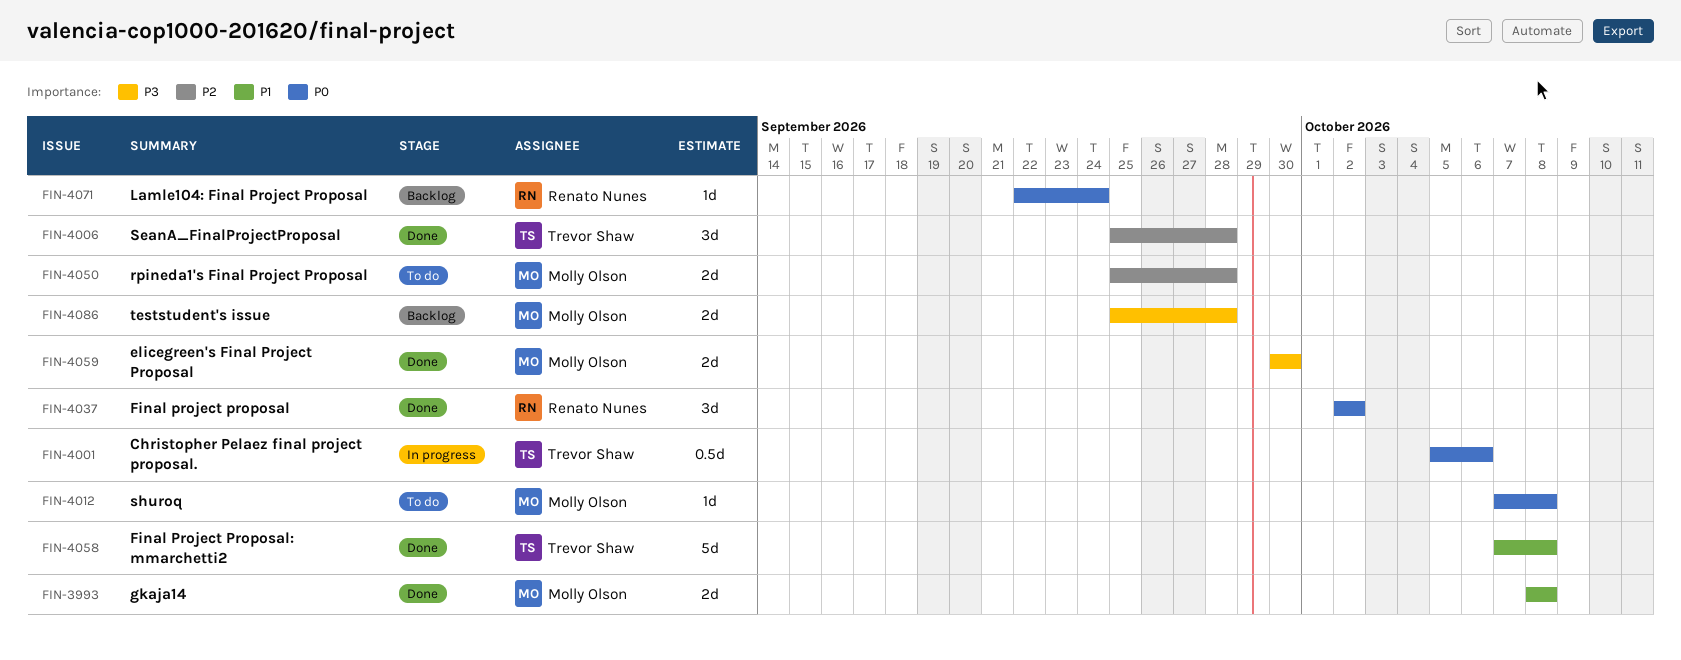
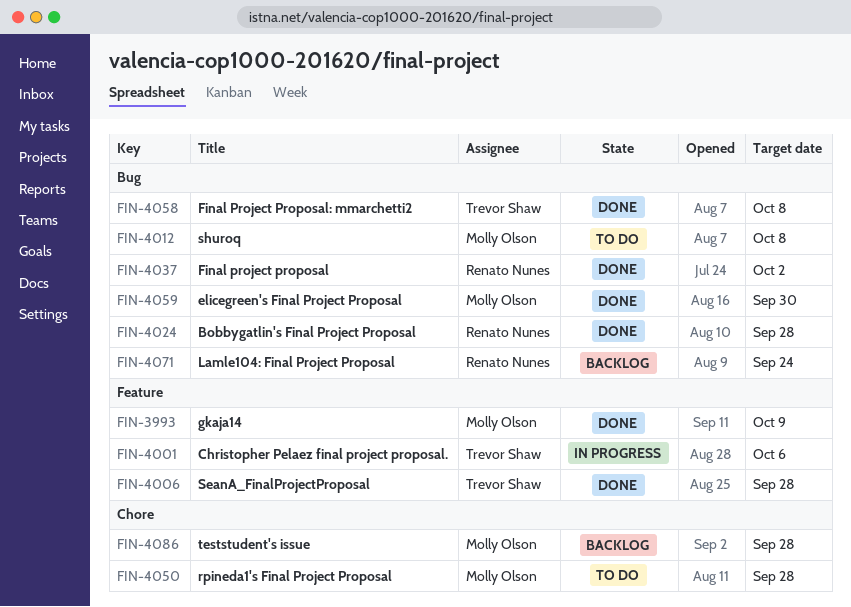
FIN-3993, due: Oct 8 -> Oct 9
FIN-4024: none -> present

